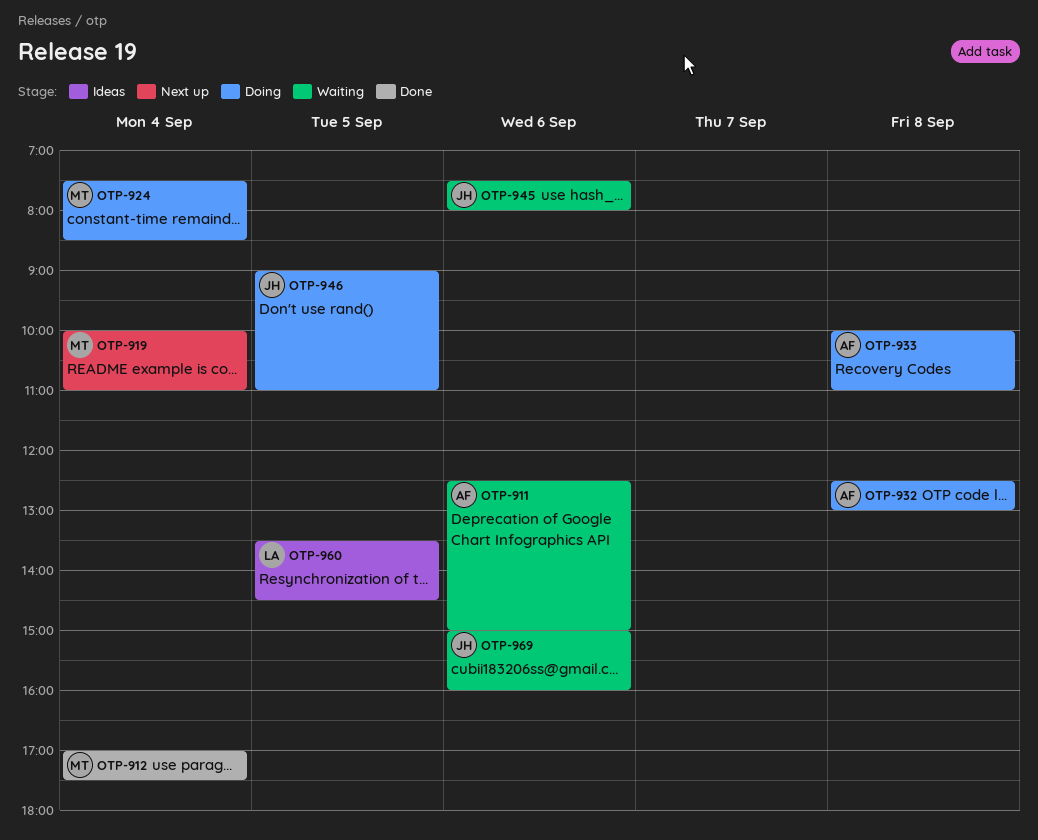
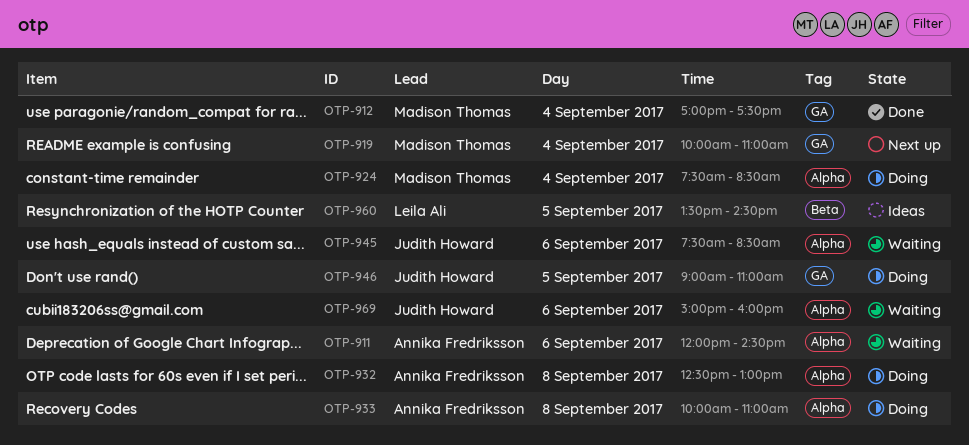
OTP-911, begins: 12:30 -> 12:00
OTP-911, ends: 15:00 -> 14:30
OTP-945, ends: 08:00 -> 08:30

